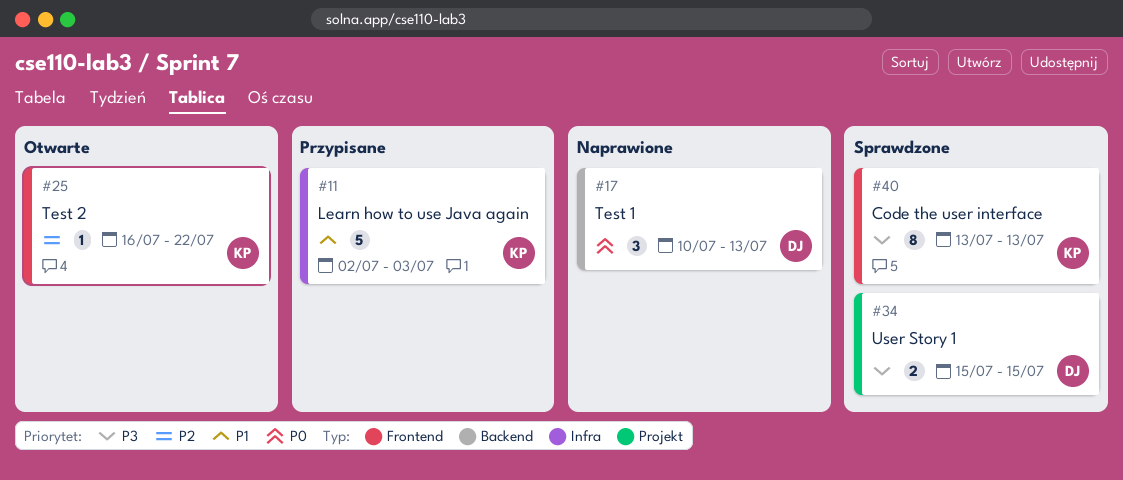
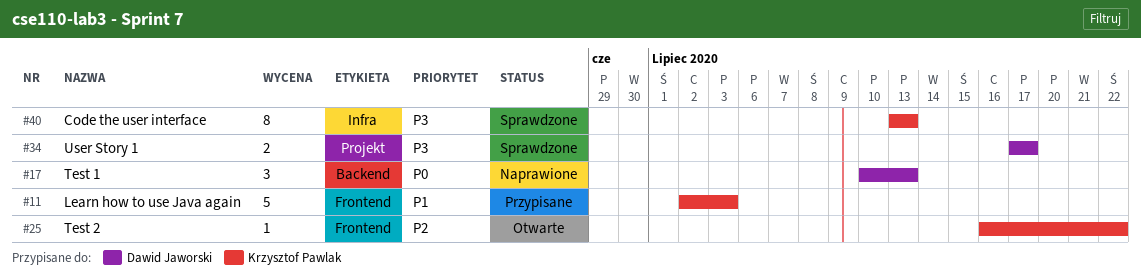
#11, label: Infra -> Frontend
#34, start: Jul 15 -> Jul 17
#34, due: Jul 15 -> Jul 17
#40, label: Frontend -> Infra

